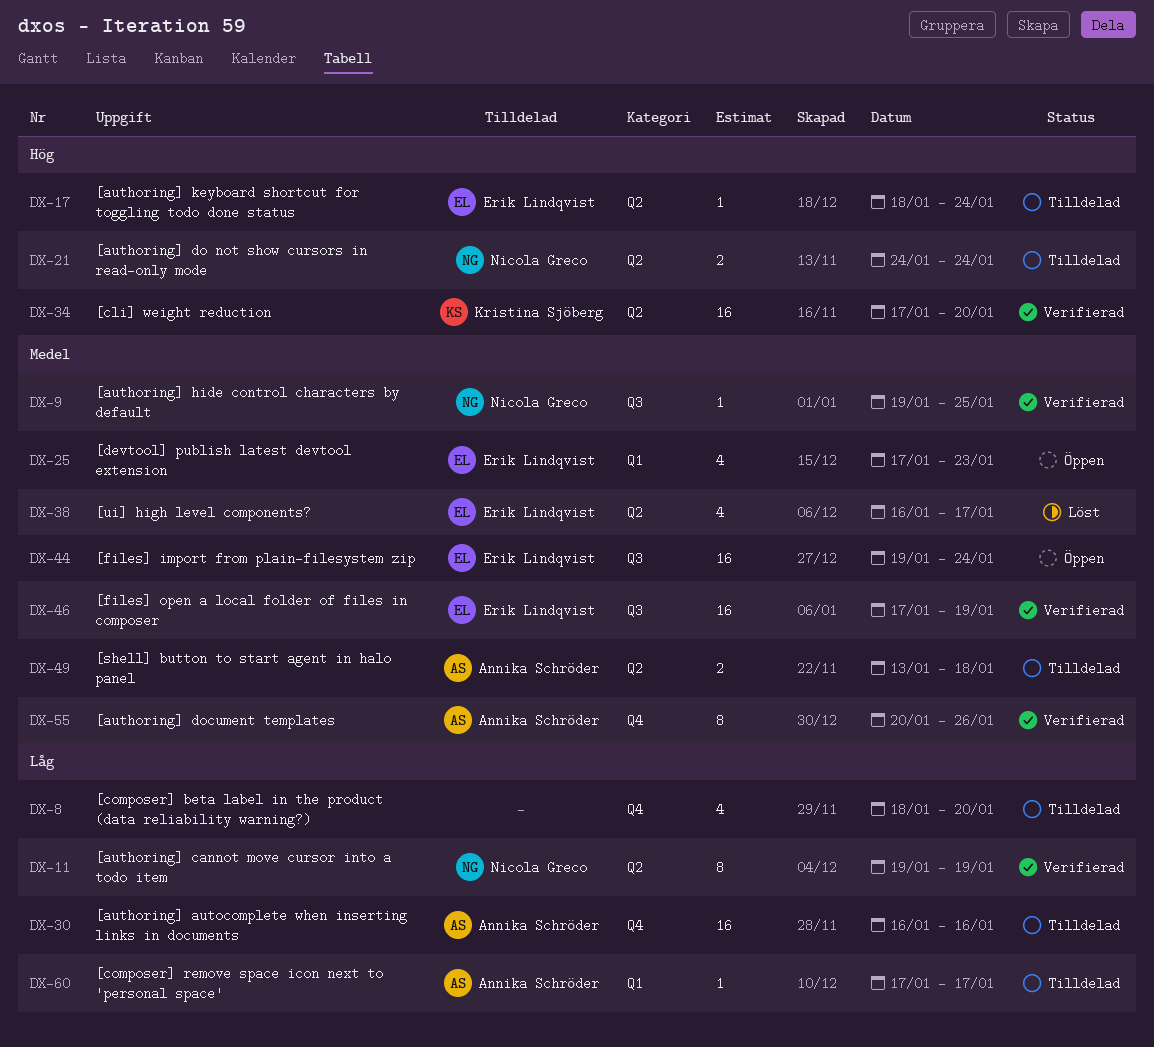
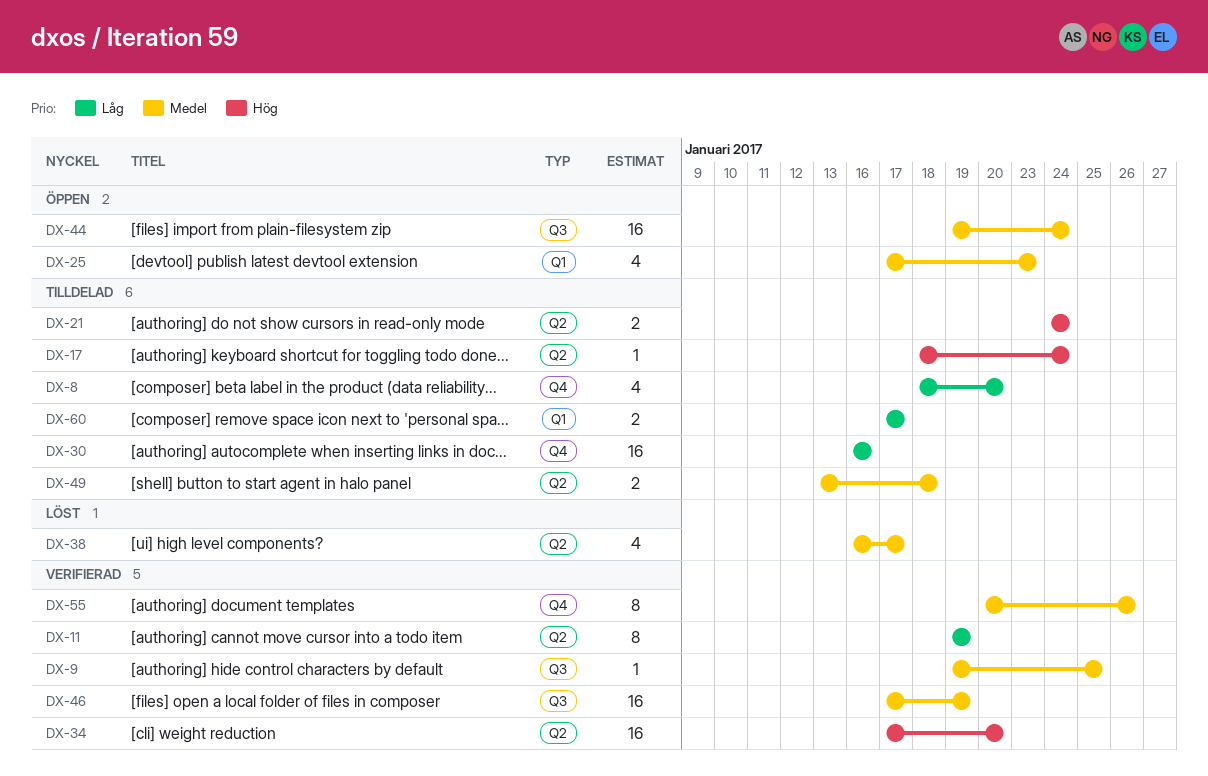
DX-60, estimate: 1 -> 2

